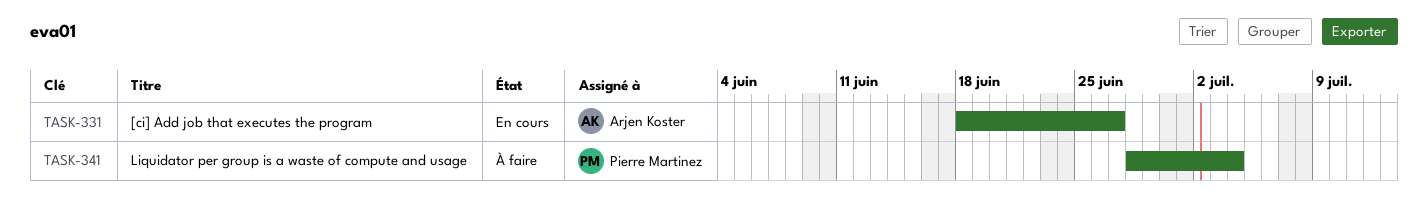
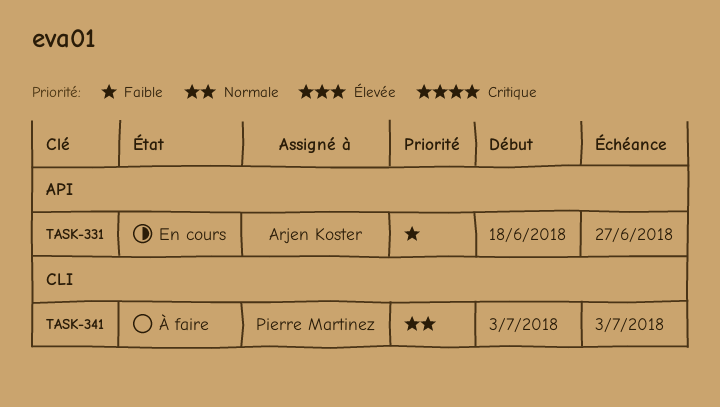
TASK-341, start: Jun 28 -> Jul 3
TASK-341, due: Jul 4 -> Jul 3

